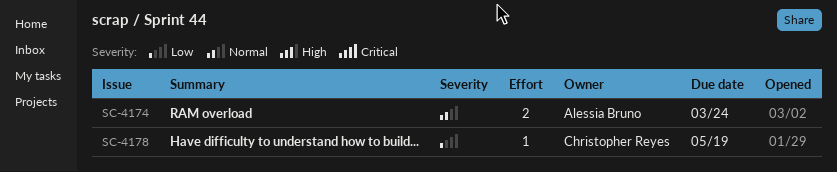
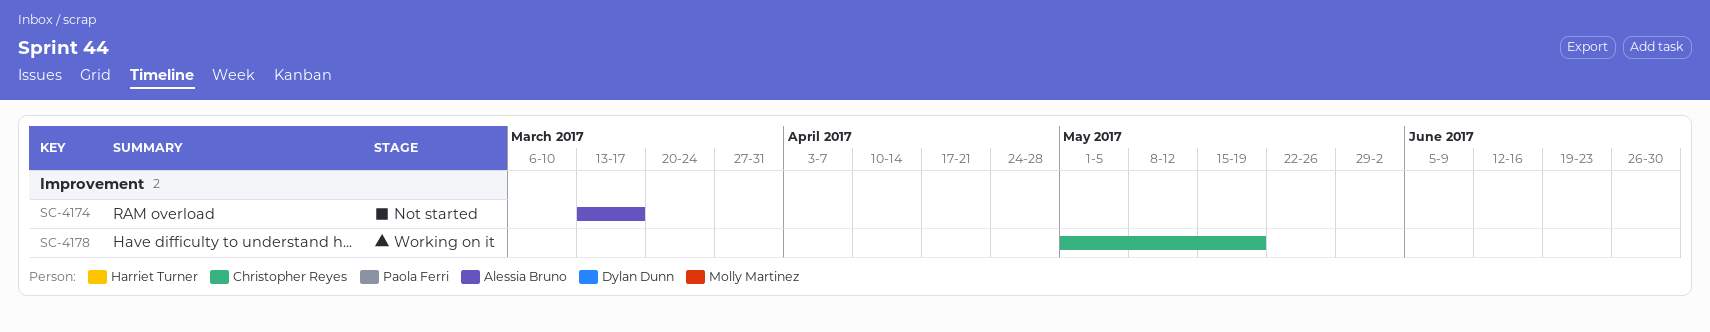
SC-4174, due: Mar 24 -> Mar 17

